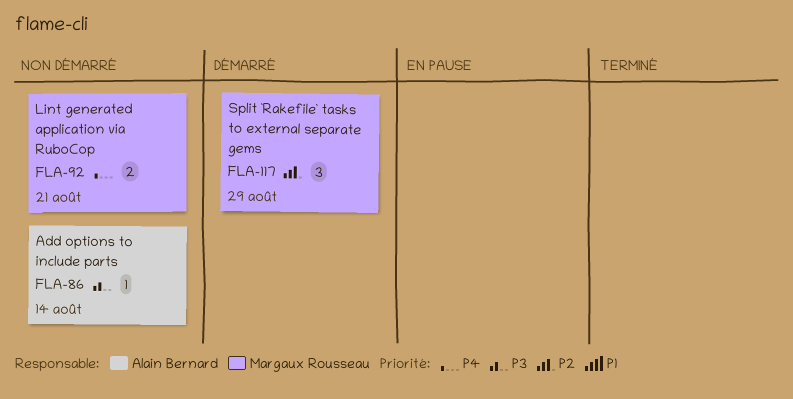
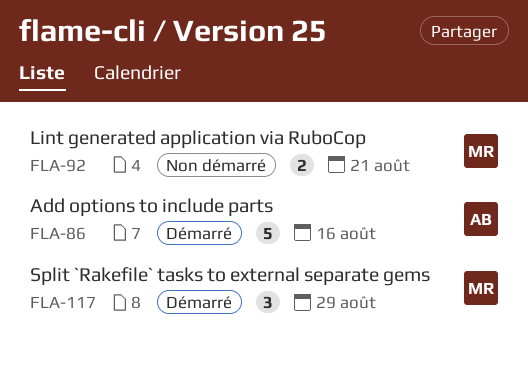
FLA-86, status: Non démarré -> Démarré
FLA-86, estimate: 1 -> 5
FLA-86, due: Aug 14 -> Aug 16

